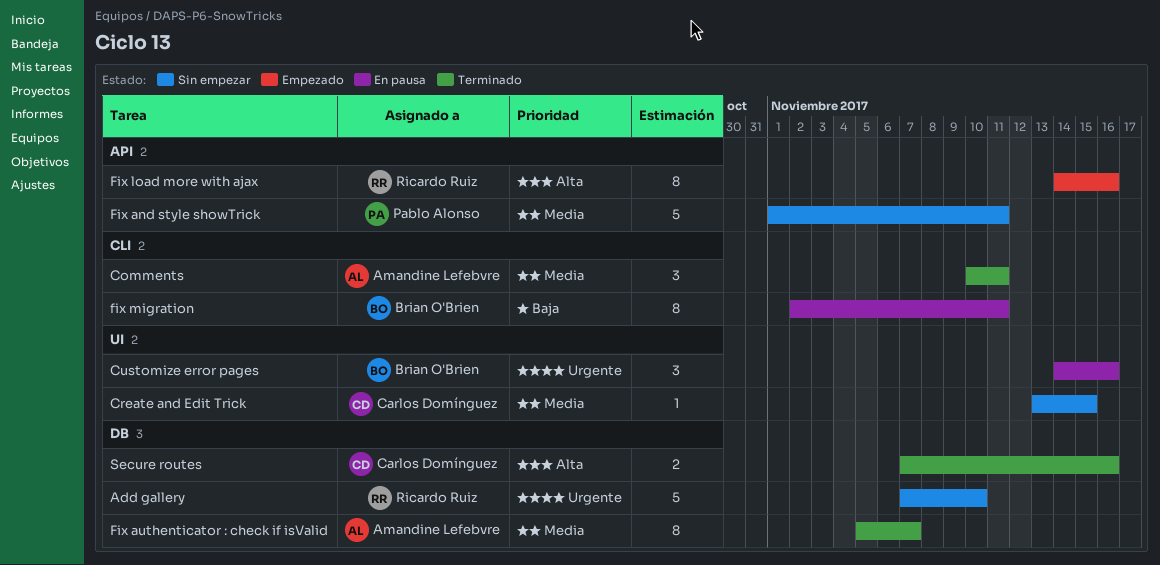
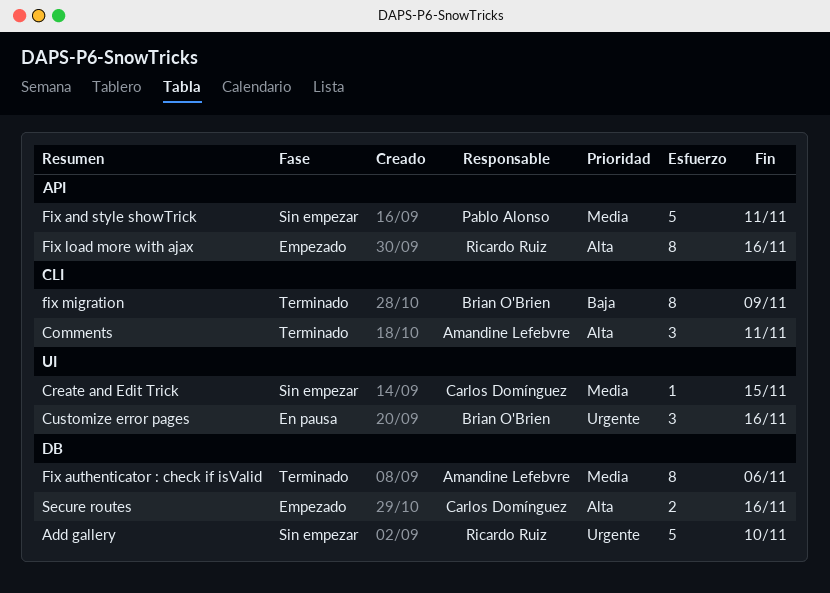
Comments, priority: Media -> Alta
Fix authenticator : check if isValid, due: Nov 7 -> Nov 6
fix migration, status: En pausa -> Terminado
fix migration, due: Nov 11 -> Nov 9
Secure routes, status: Terminado -> Empezado

